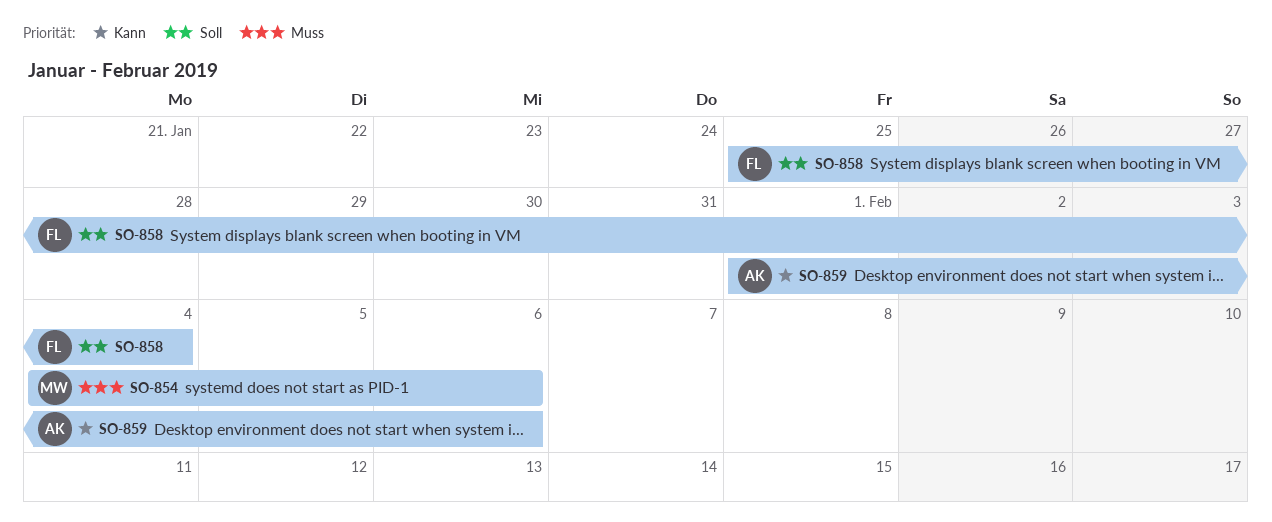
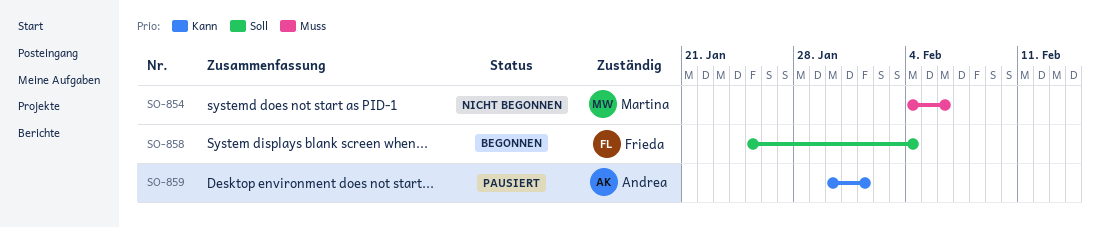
SO-859, start: Feb 1 -> Jan 30
SO-859, due: Feb 6 -> Feb 1

